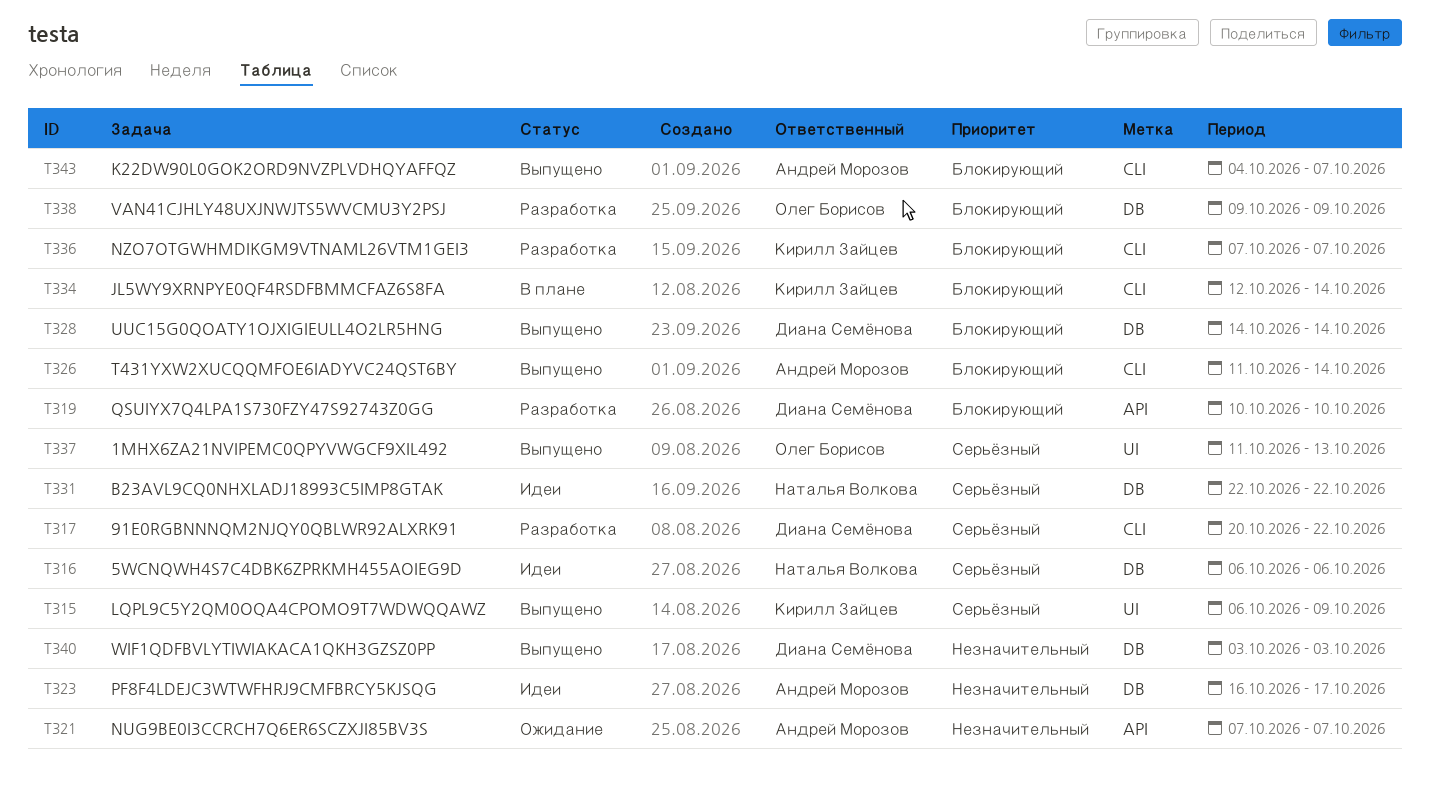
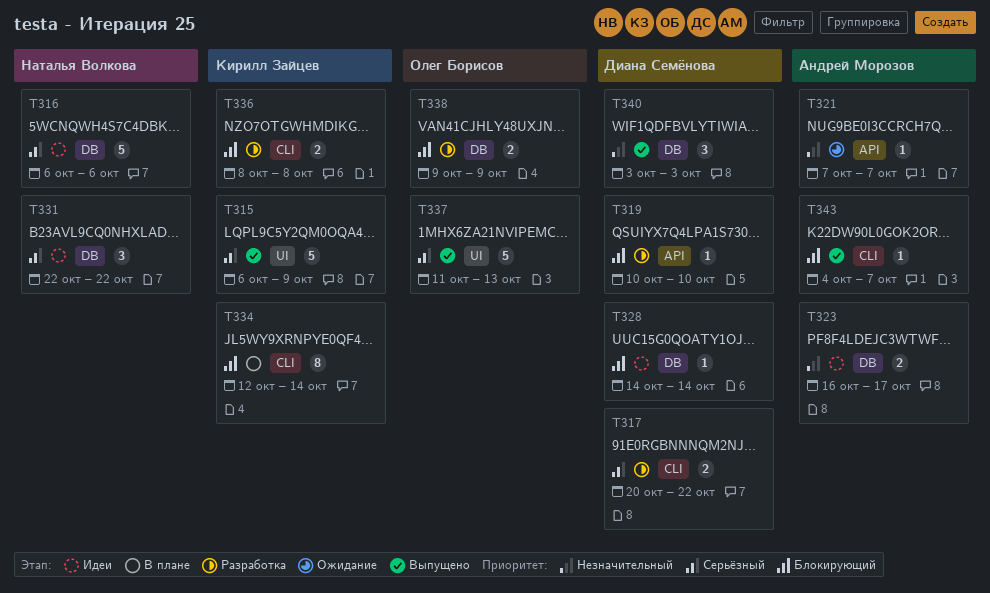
T326: present -> none
T328, status: Выпущено -> Идеи
T336, start: Oct 7 -> Oct 8
T336, due: Oct 7 -> Oct 8

